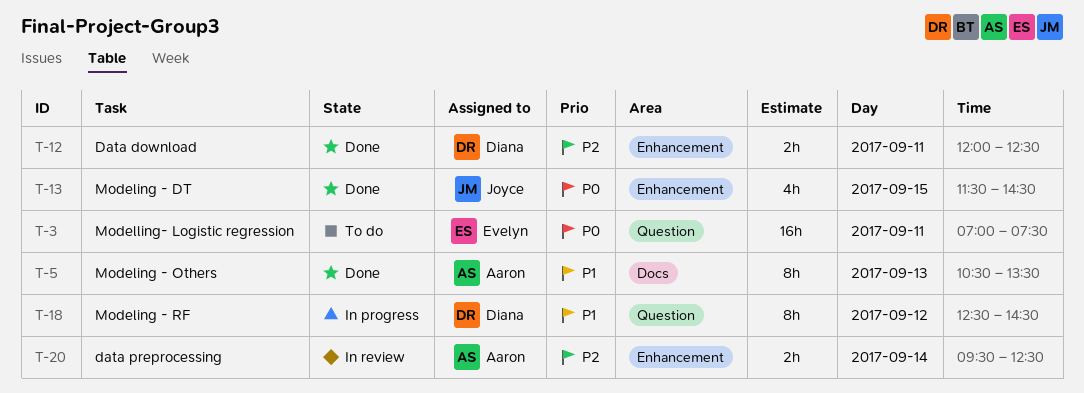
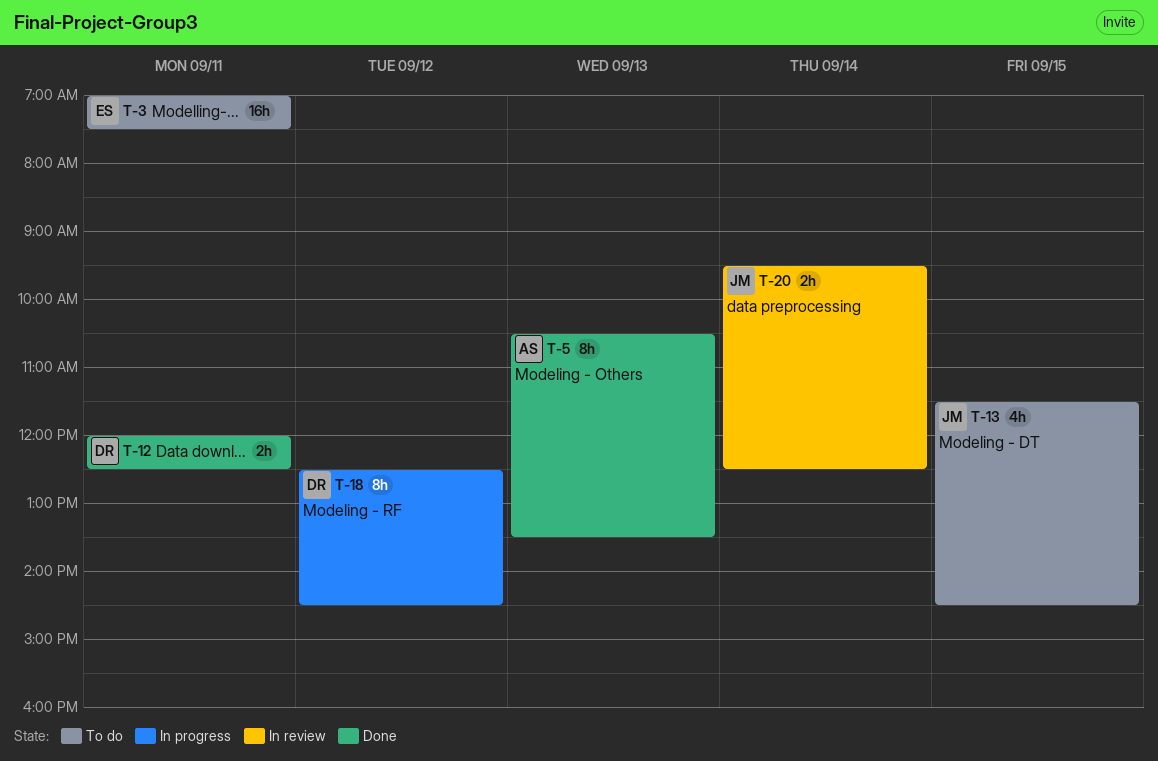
T-13, status: Done -> To do
T-20, owner: Aaron -> Joyce

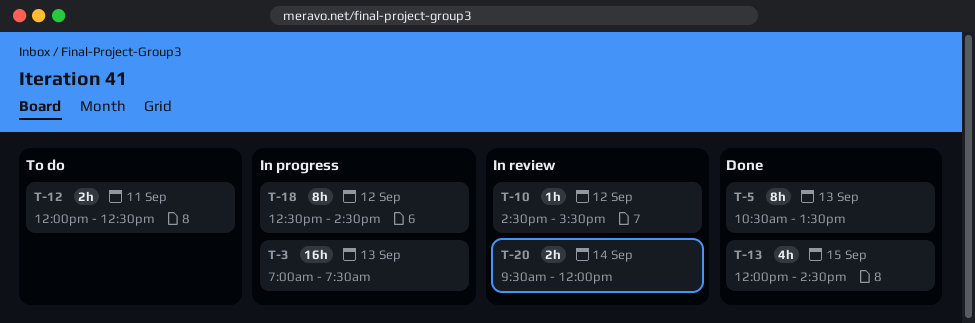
T-3, status: To do -> In progress
T-3, day: Sep 11 -> Sep 13
T-10: none -> present
T-12, status: Done -> To do
T-13, status: To do -> Done
T-13, begins: 11:30 -> 12:00
T-20, ends: 12:30 -> 12:00

